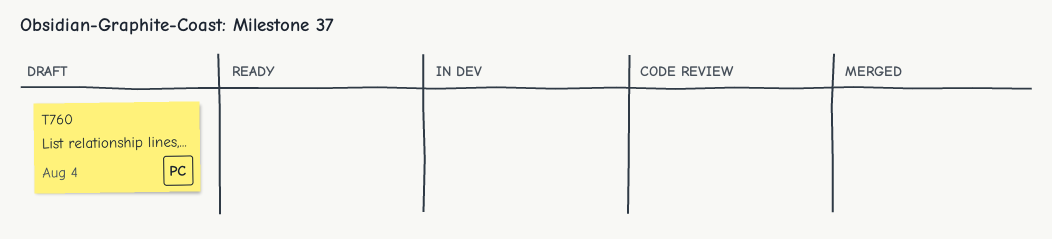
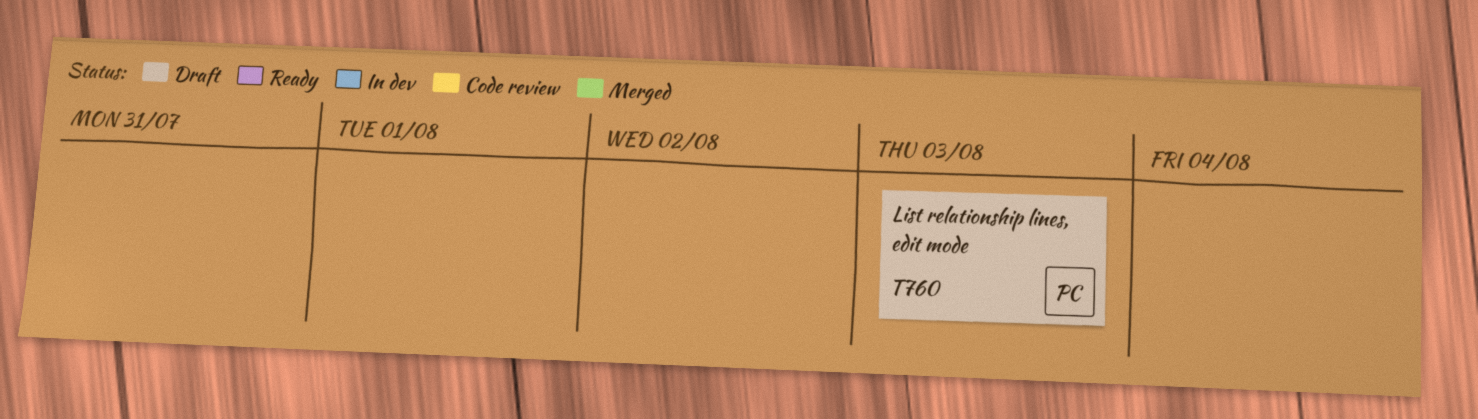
T760, due: Aug 4 -> Aug 3

